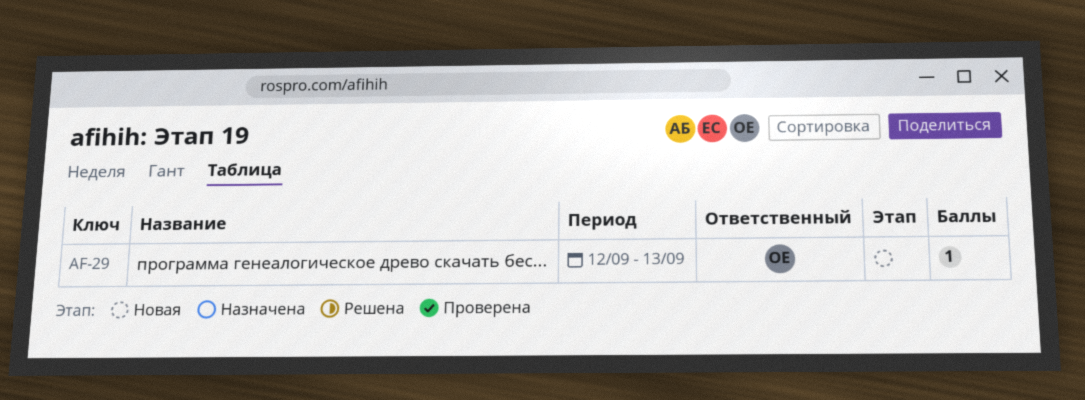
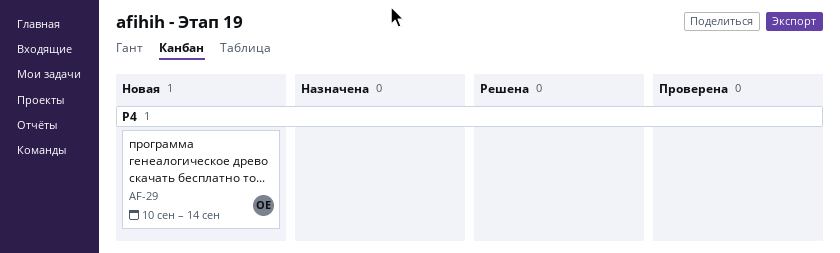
AF-29, start: Sep 12 -> Sep 10
AF-29, due: Sep 13 -> Sep 14

